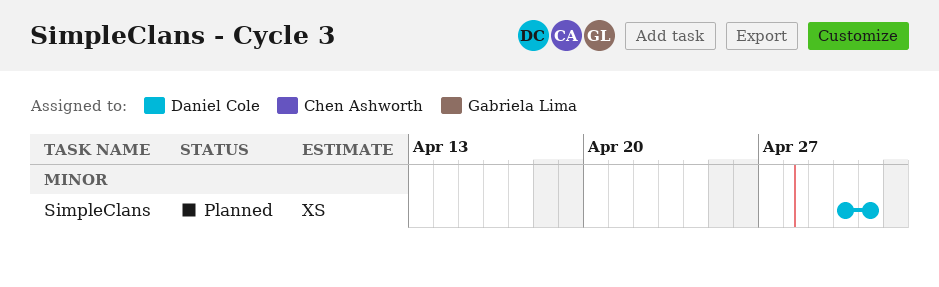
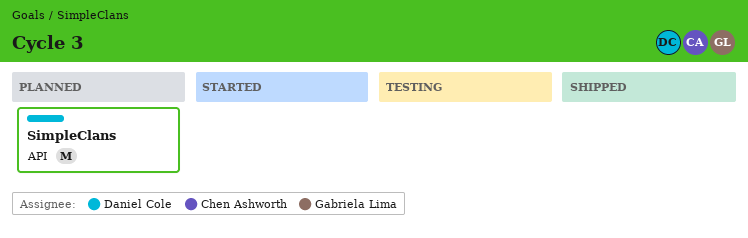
SimpleClans, estimate: XS -> M

